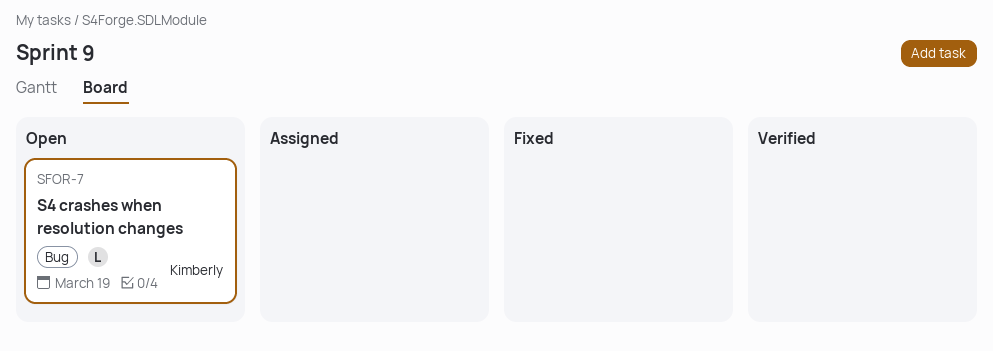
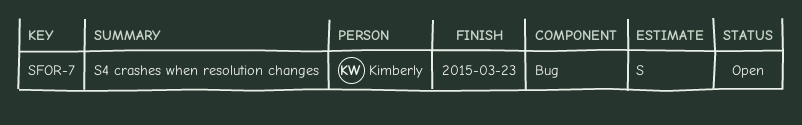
SFOR-7, estimate: L -> S
SFOR-7, due: Mar 19 -> Mar 23

